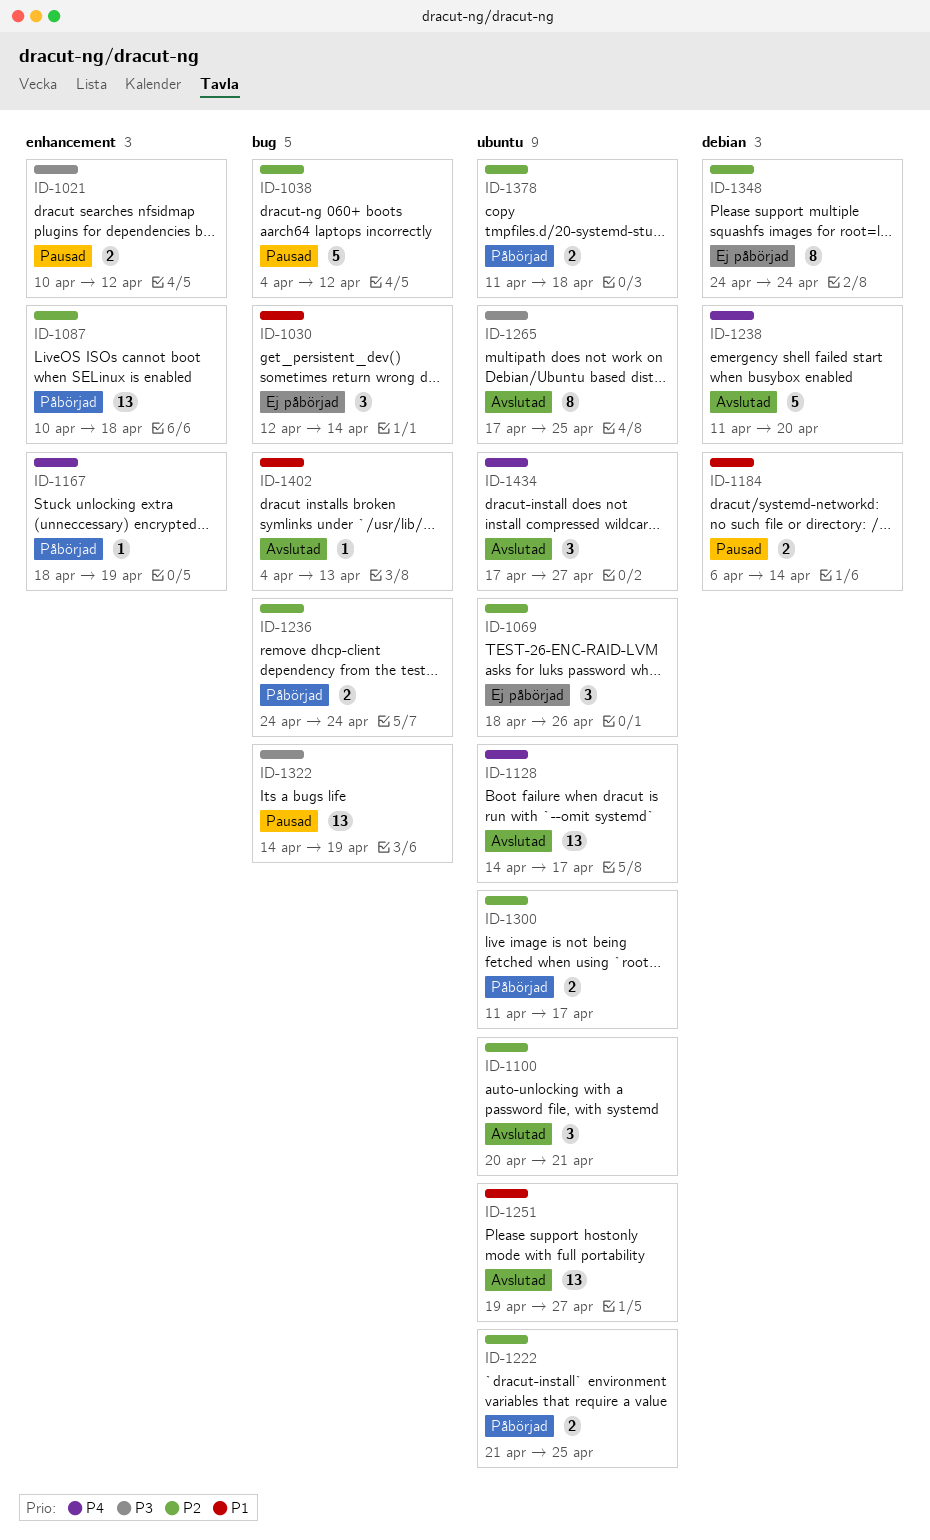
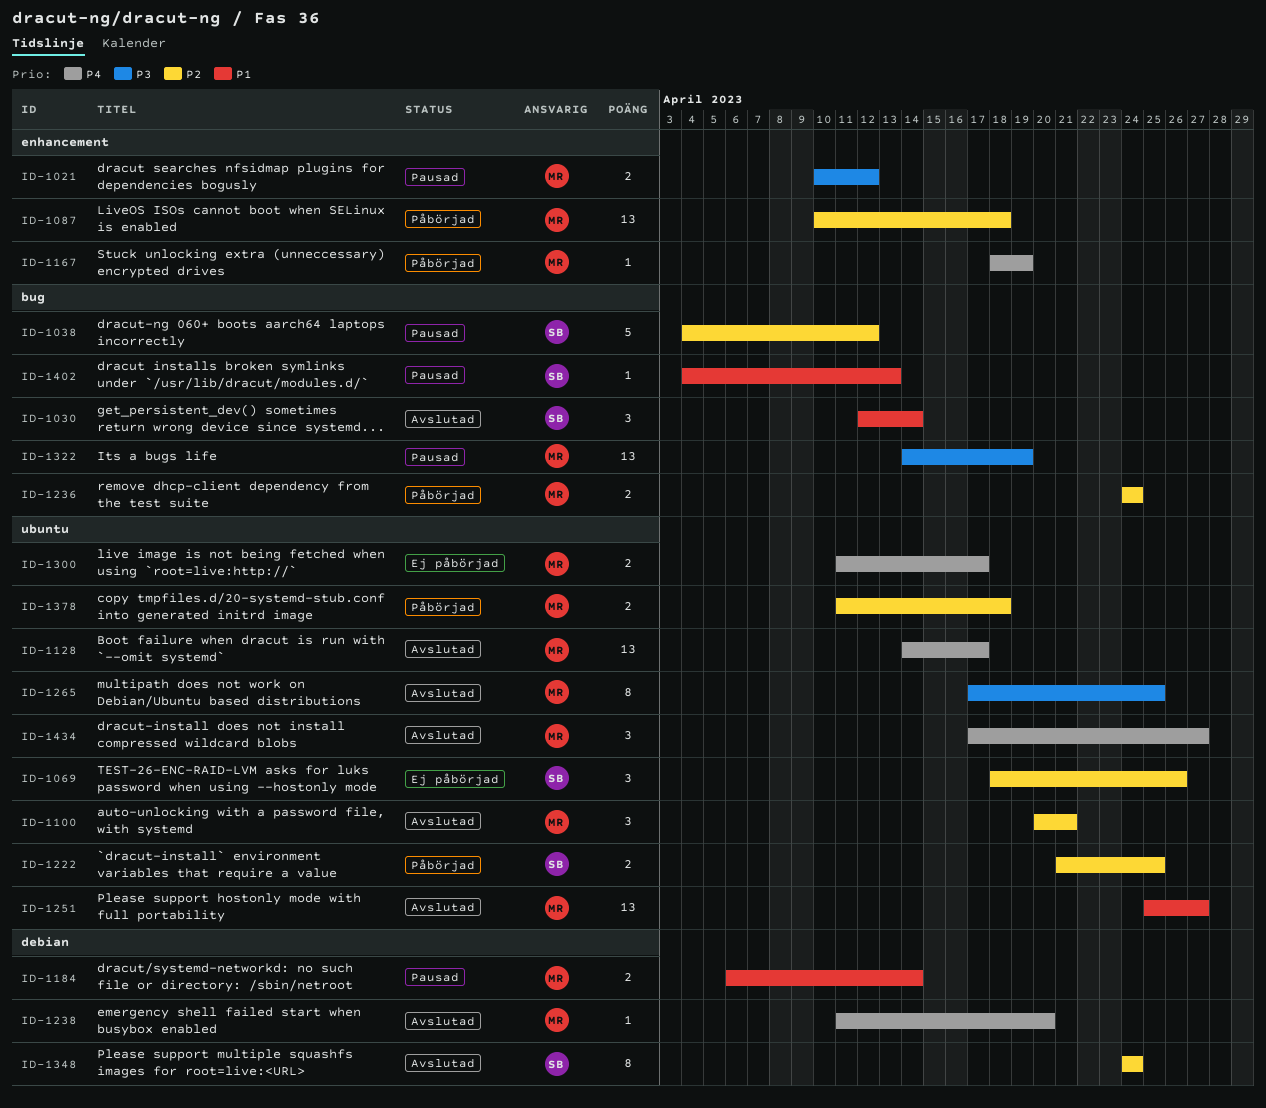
ID-1030, status: Ej påbörjad -> Avslutad
ID-1238, estimate: 5 -> 1
ID-1251, start: Apr 19 -> Apr 25
ID-1300, status: Påbörjad -> Ej påbörjad
ID-1300, priority: P2 -> P4
ID-1348, status: Ej påbörjad -> Avslutad
ID-1402, status: Avslutad -> Pausad

